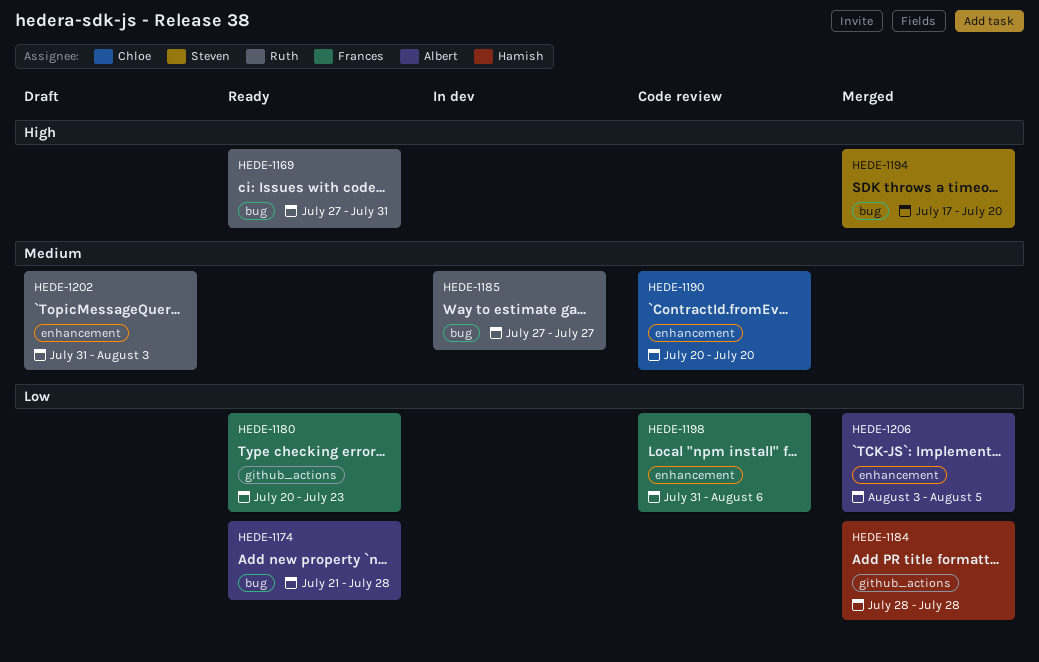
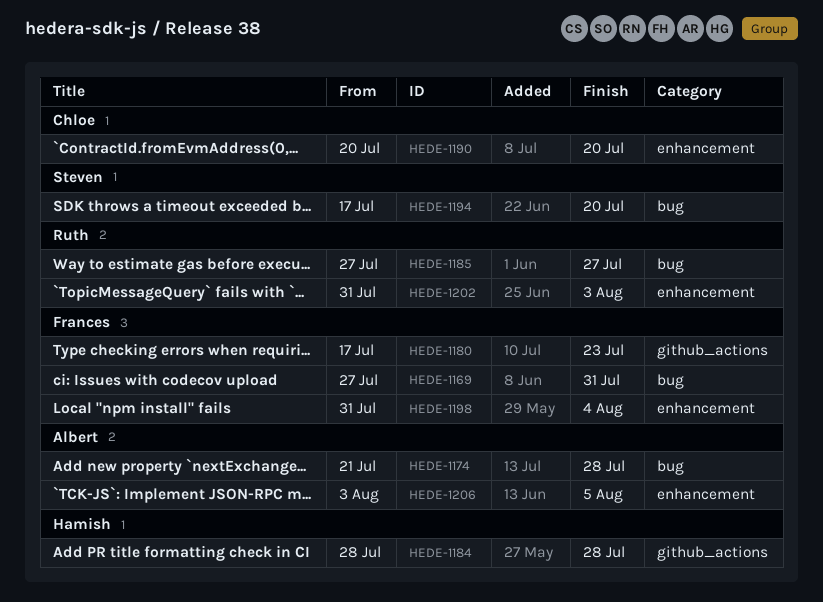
HEDE-1169, owner: Ruth -> Frances
HEDE-1180, start: Jul 20 -> Jul 17
HEDE-1198, due: Aug 6 -> Aug 4

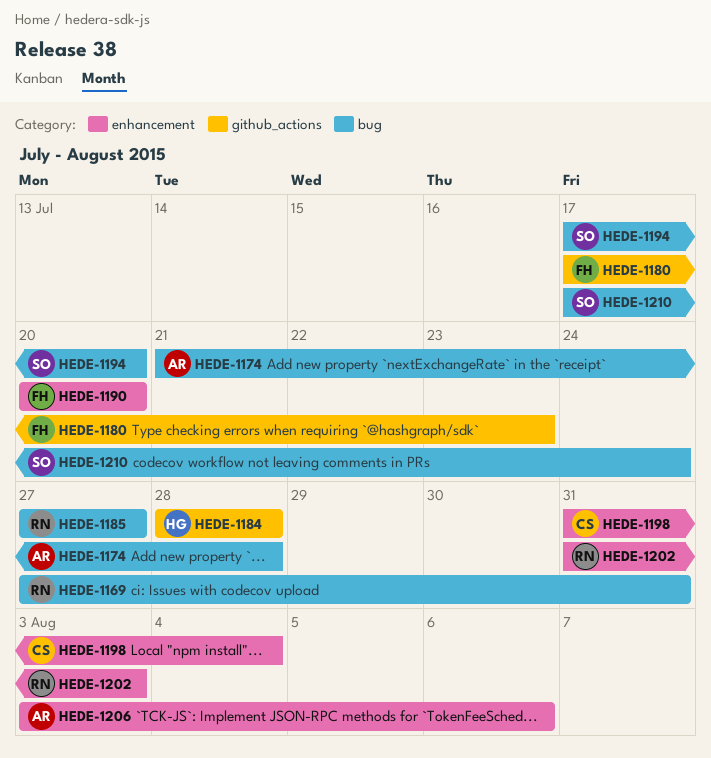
HEDE-1169, owner: Frances -> Ruth
HEDE-1190, owner: Chloe -> Frances
HEDE-1198, owner: Frances -> Chloe
HEDE-1206, due: Aug 5 -> Aug 6
HEDE-1210: none -> present

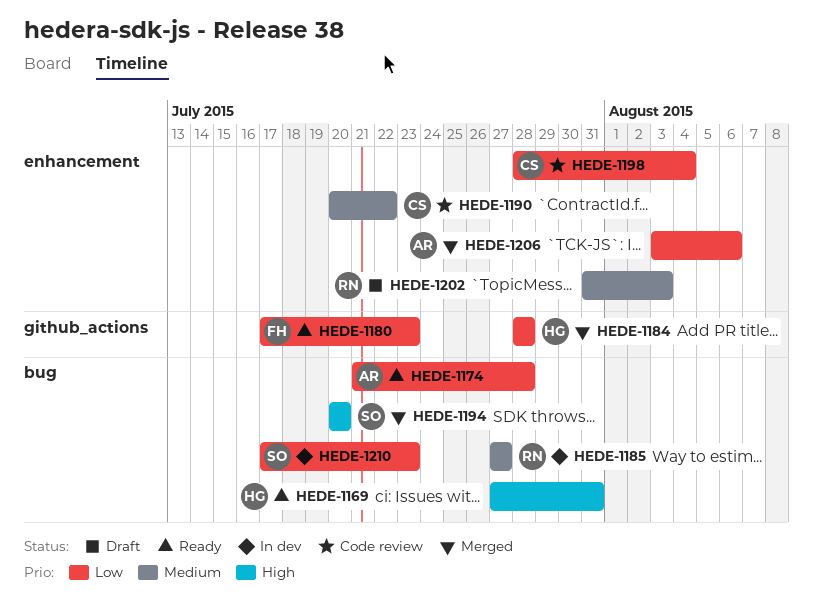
HEDE-1169, owner: RN -> HG
HEDE-1190, owner: FH -> CS
HEDE-1190, due: Jul 20 -> Jul 22
HEDE-1194, start: Jul 17 -> Jul 20
HEDE-1198, start: Jul 31 -> Jul 28
HEDE-1210, due: Jul 24 -> Jul 23

